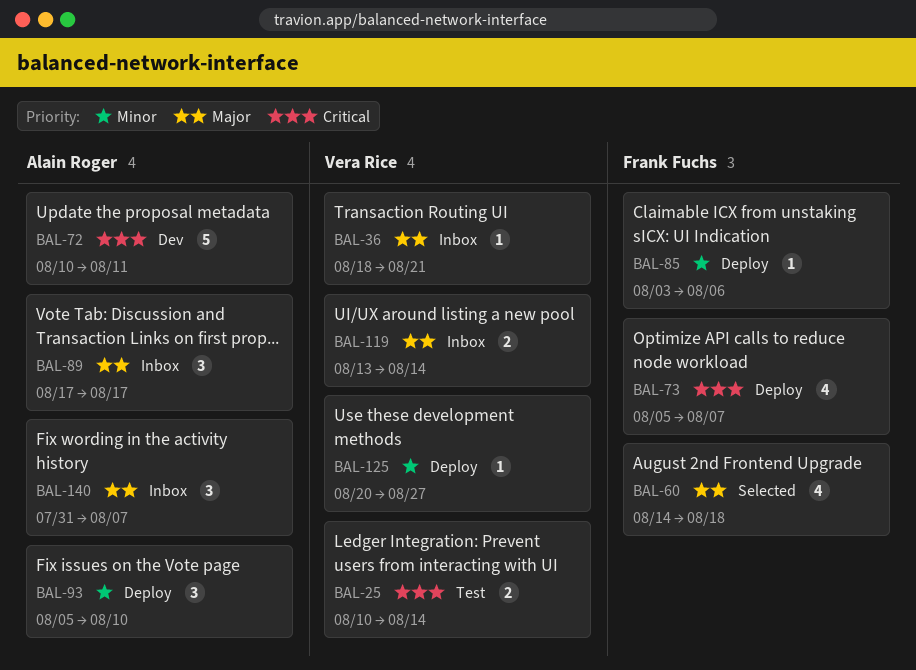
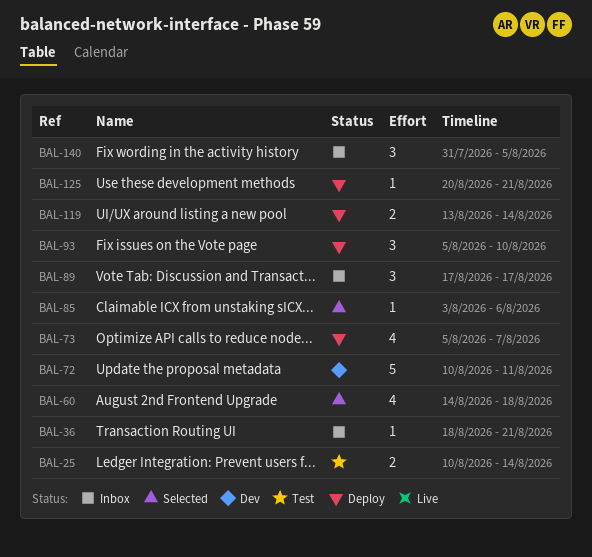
BAL-85, status: Deploy -> Selected
BAL-119, status: Inbox -> Deploy
BAL-125, due: Aug 27 -> Aug 21
BAL-140, due: Aug 7 -> Aug 5

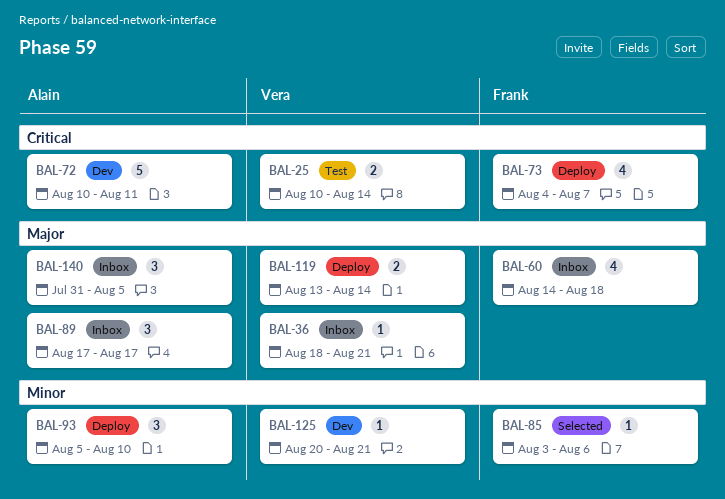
BAL-60, status: Selected -> Inbox
BAL-73, start: Aug 5 -> Aug 4
BAL-125, status: Deploy -> Dev

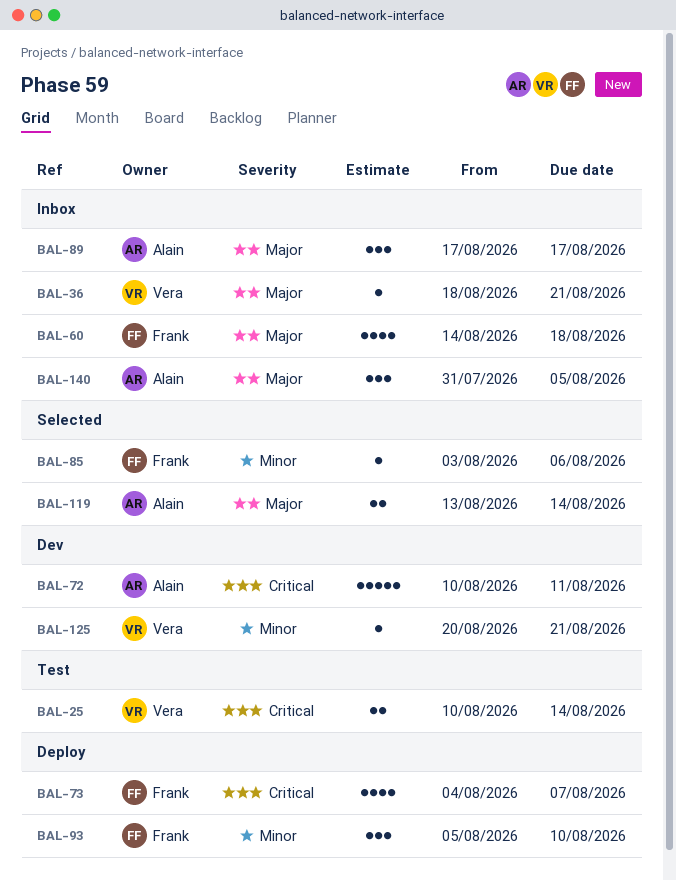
BAL-93, owner: Alain -> Frank
BAL-119, status: Deploy -> Selected
BAL-119, owner: Vera -> Alain

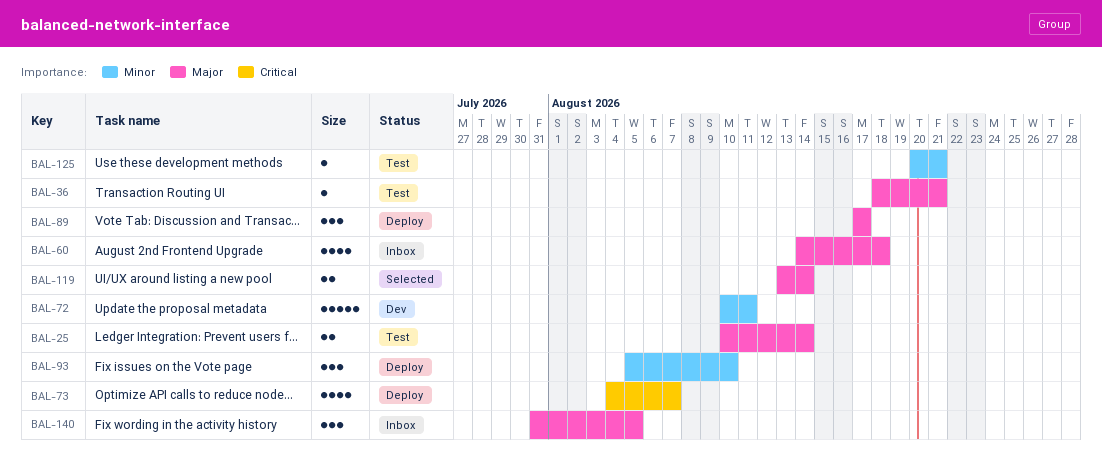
BAL-25, priority: Critical -> Major
BAL-36, status: Inbox -> Test
BAL-72, priority: Critical -> Minor
BAL-85: present -> none
BAL-89, status: Inbox -> Deploy
BAL-125, status: Dev -> Test

